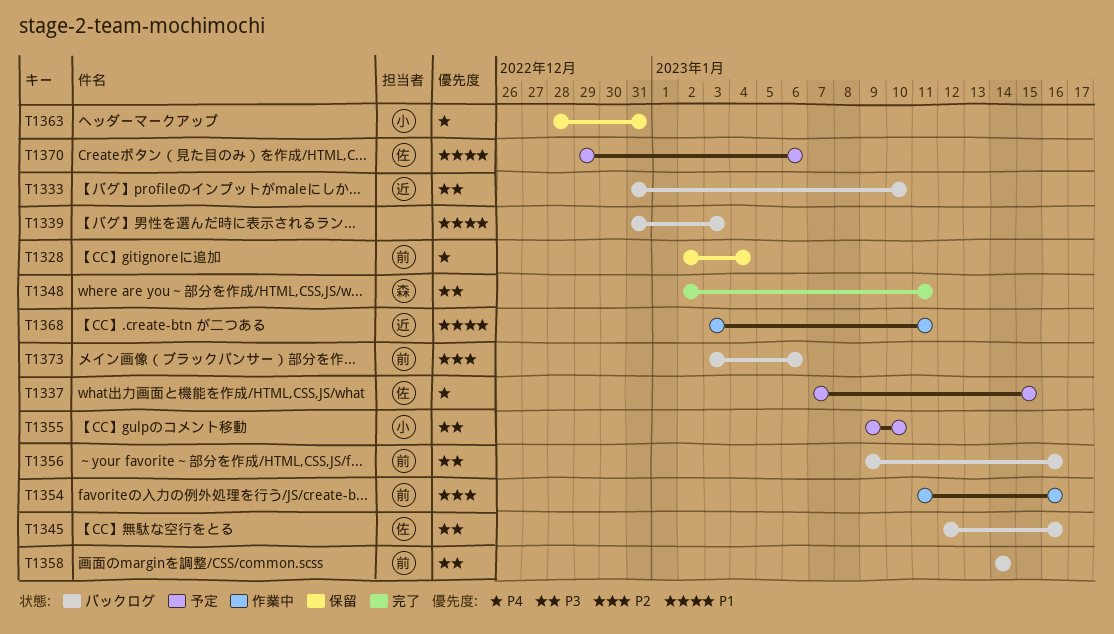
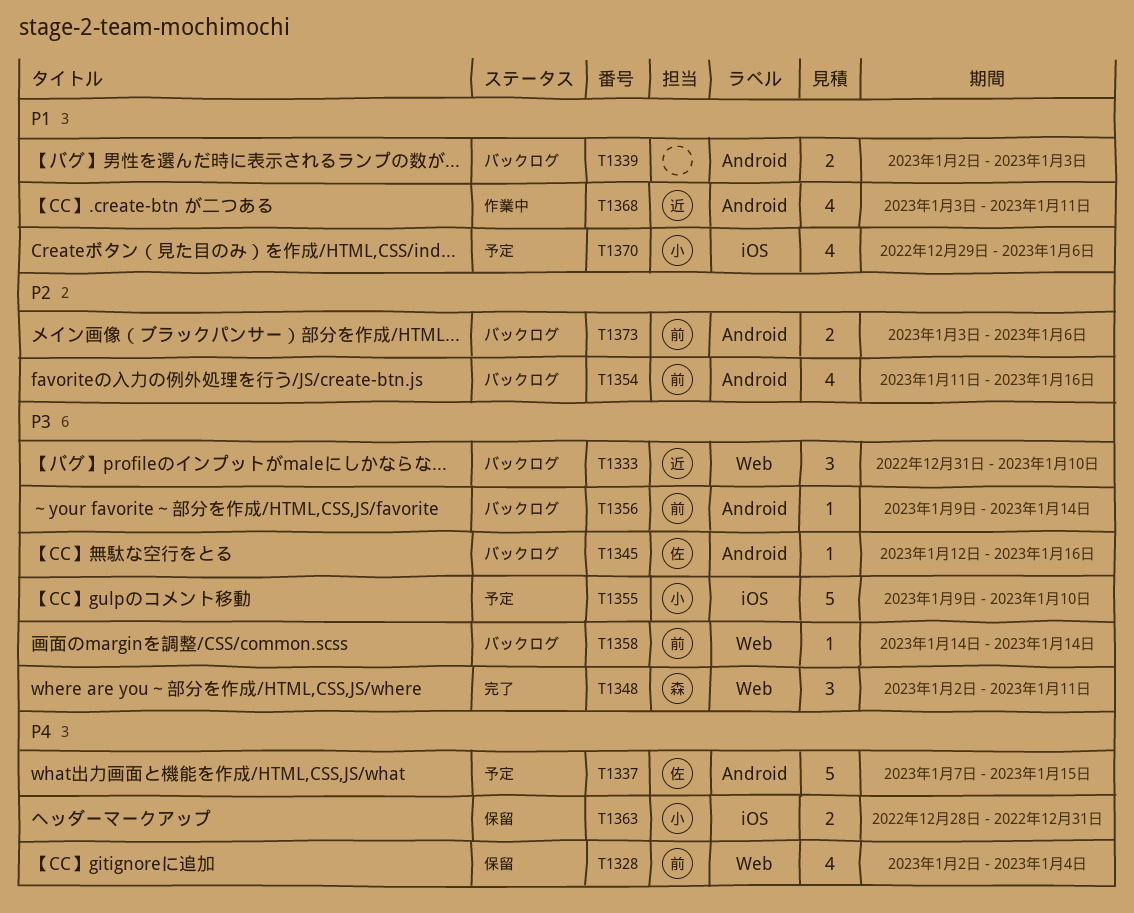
T1339, start: Dec 31 -> Jan 2
T1354, status: 作業中 -> バックログ
T1356, due: Jan 16 -> Jan 14
T1370, owner: 佐 -> 小

